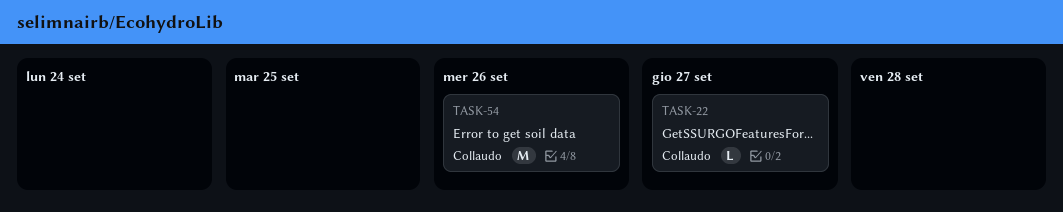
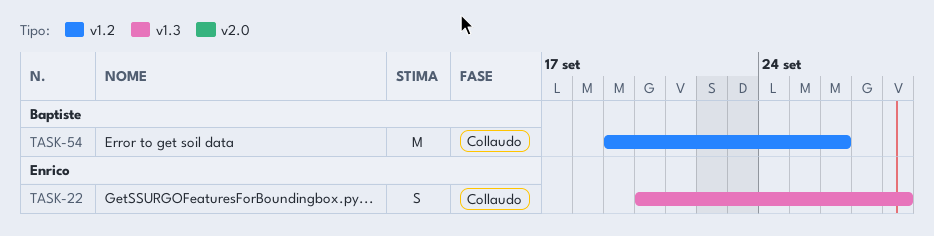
TASK-22, estimate: L -> S
TASK-22, due: Sep 27 -> Sep 28

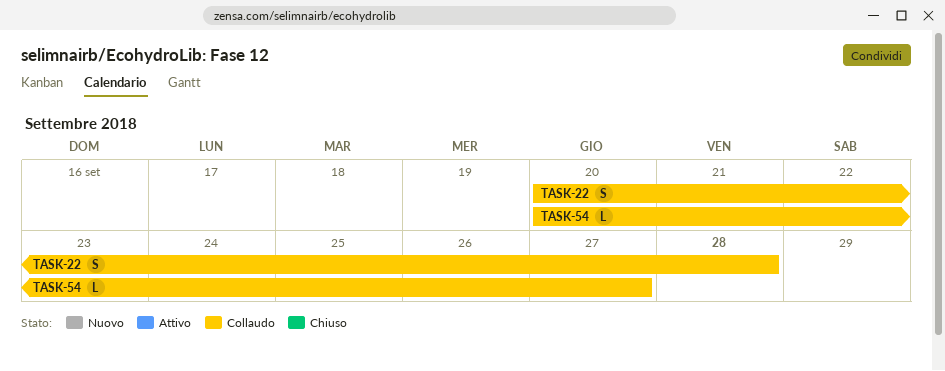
TASK-54, estimate: M -> L
TASK-54, start: Sep 19 -> Sep 20
TASK-54, due: Sep 26 -> Sep 27

